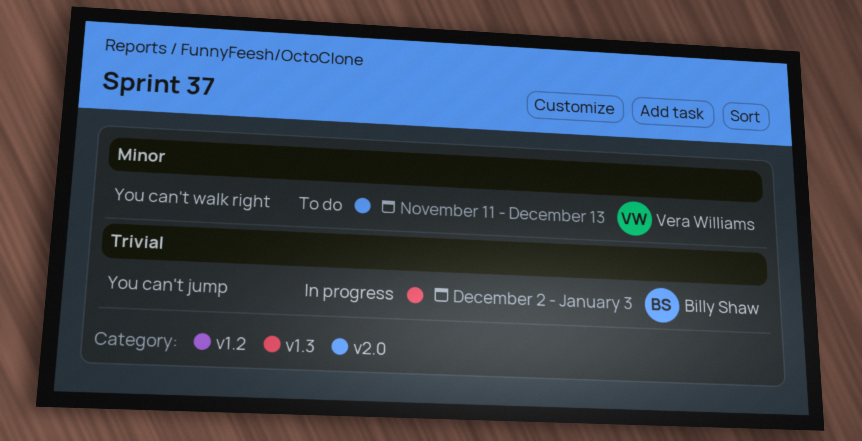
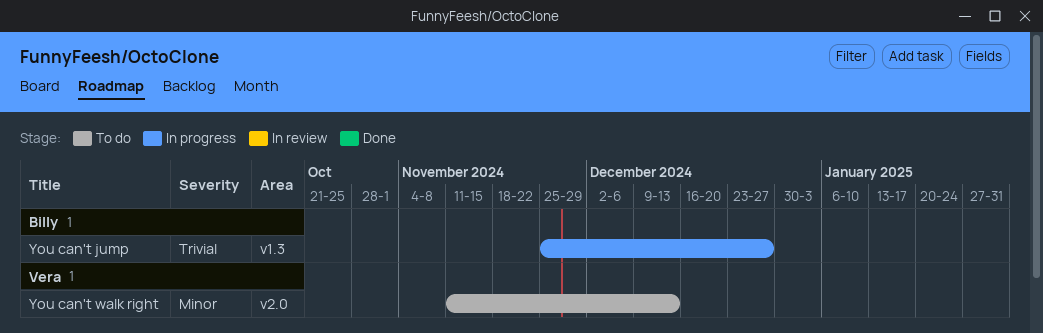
You can't jump, start: Dec 2 -> Nov 25
You can't jump, due: Jan 3 -> Dec 27

